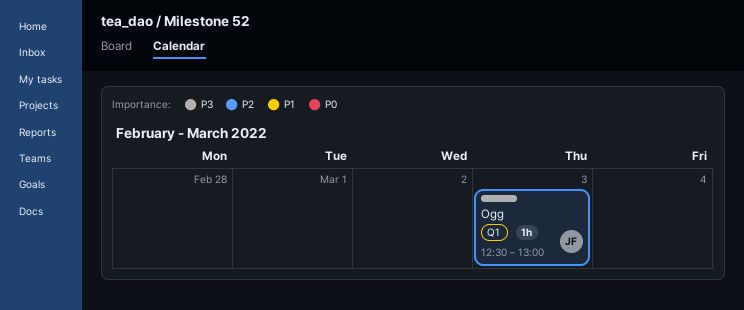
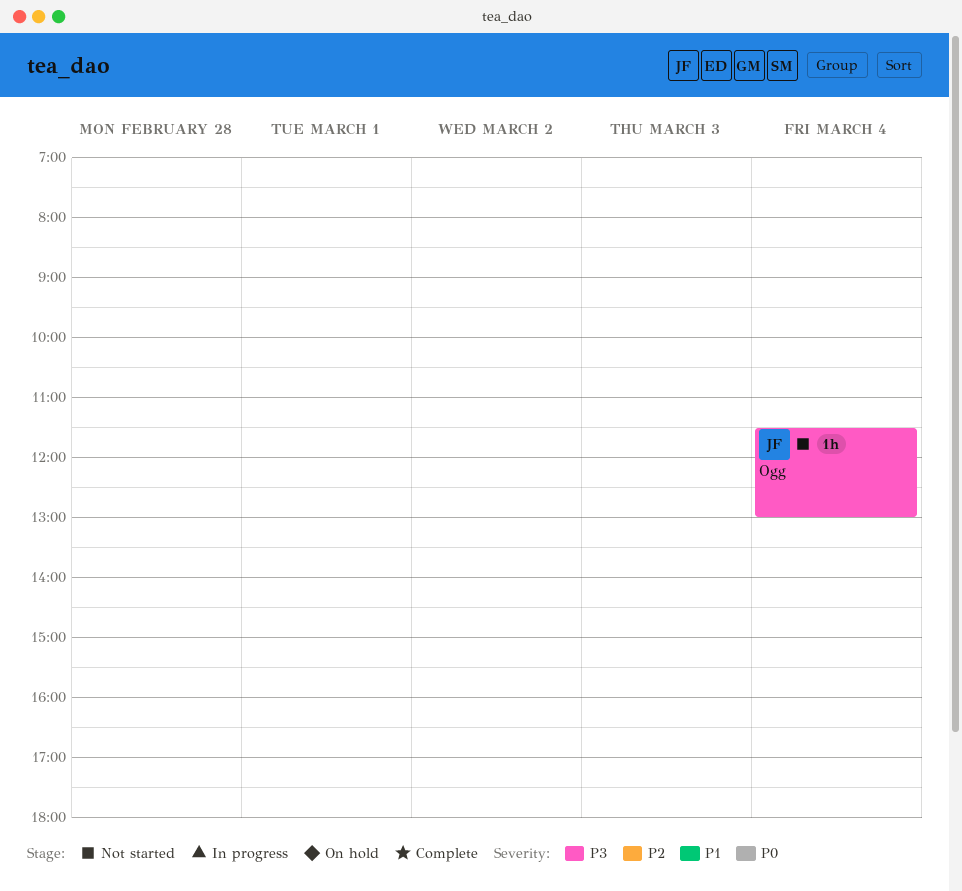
Ogg, day: Mar 3 -> Mar 4
Ogg, begins: 12:30 -> 11:30

